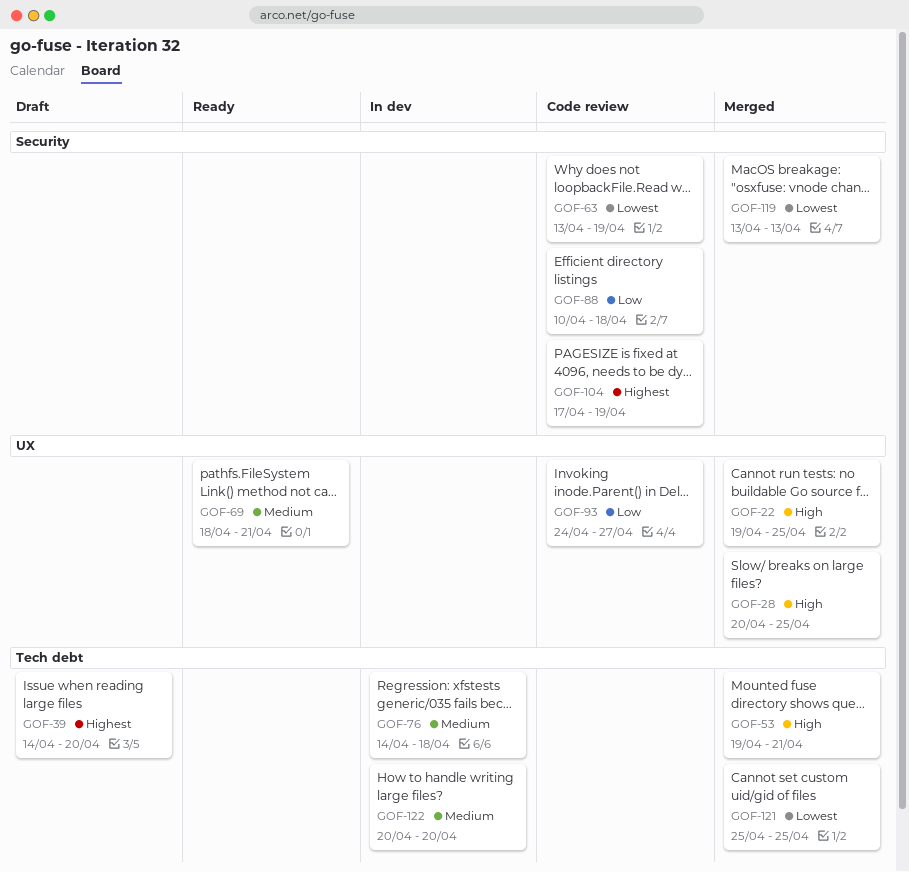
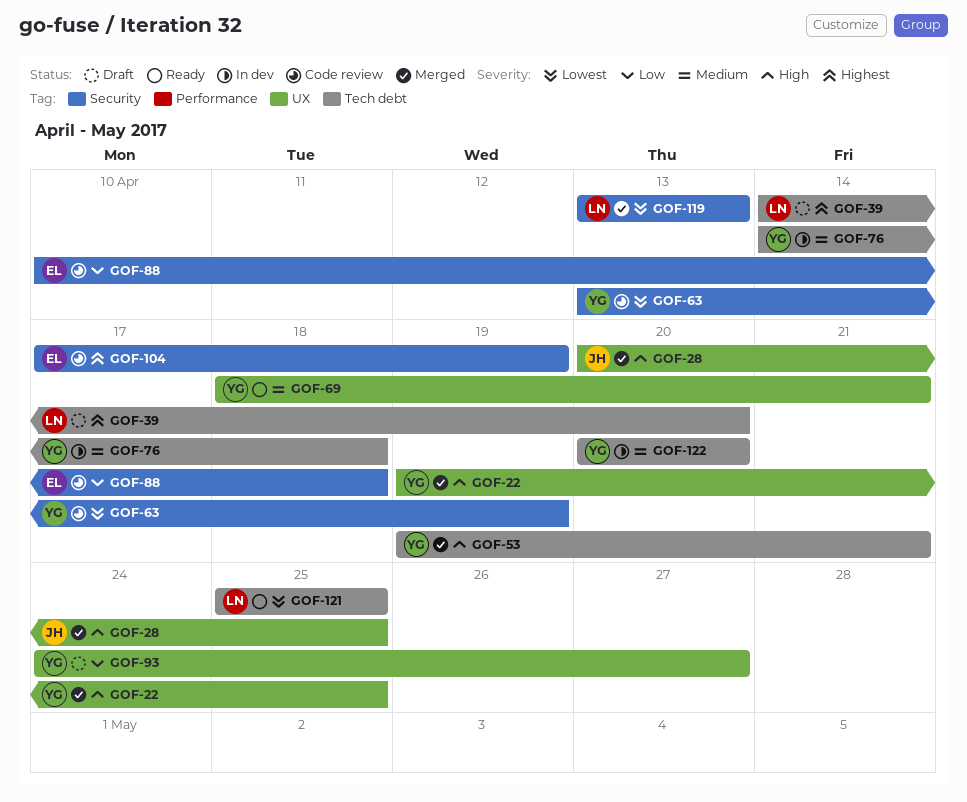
GOF-93, status: Code review -> Draft
GOF-121, status: Merged -> Ready

